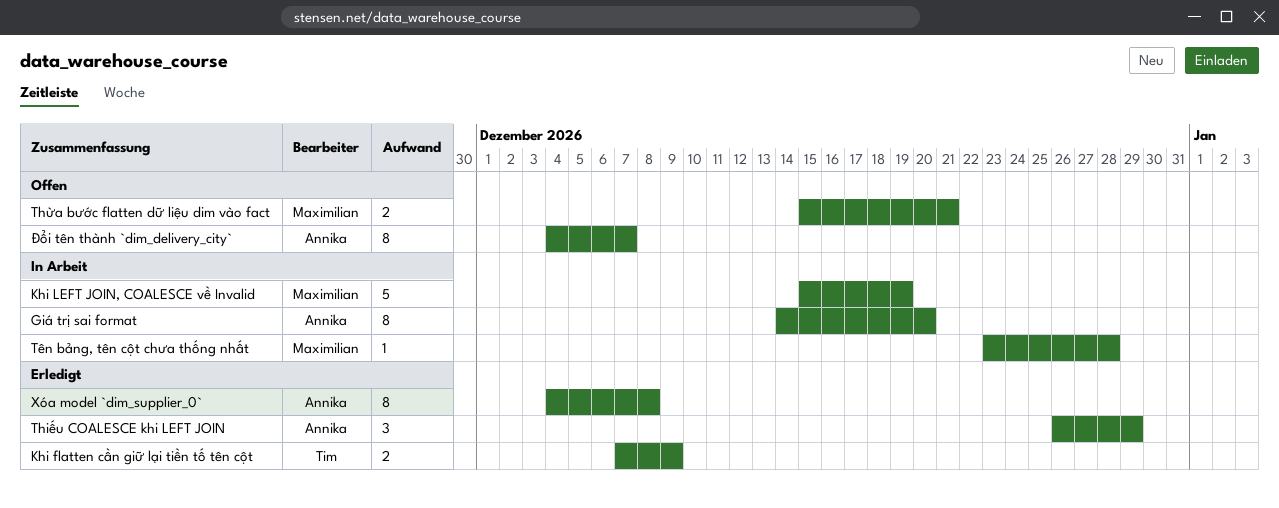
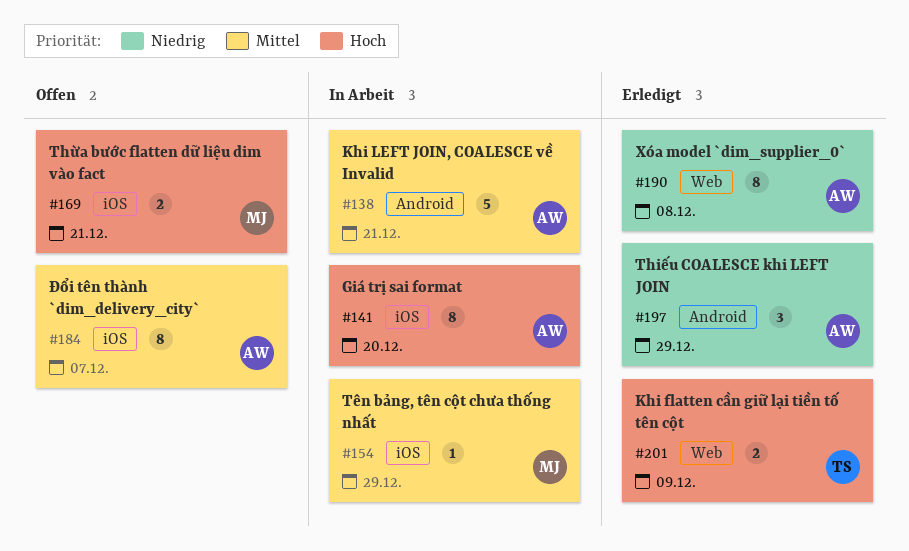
Khi LEFT JOIN, COALESCE về Invalid, owner: Maximilian -> Annika
Khi LEFT JOIN, COALESCE về Invalid, due: Dec 19 -> Dec 21
Tên bảng, tên cột chưa thống nhất, due: Dec 28 -> Dec 29

